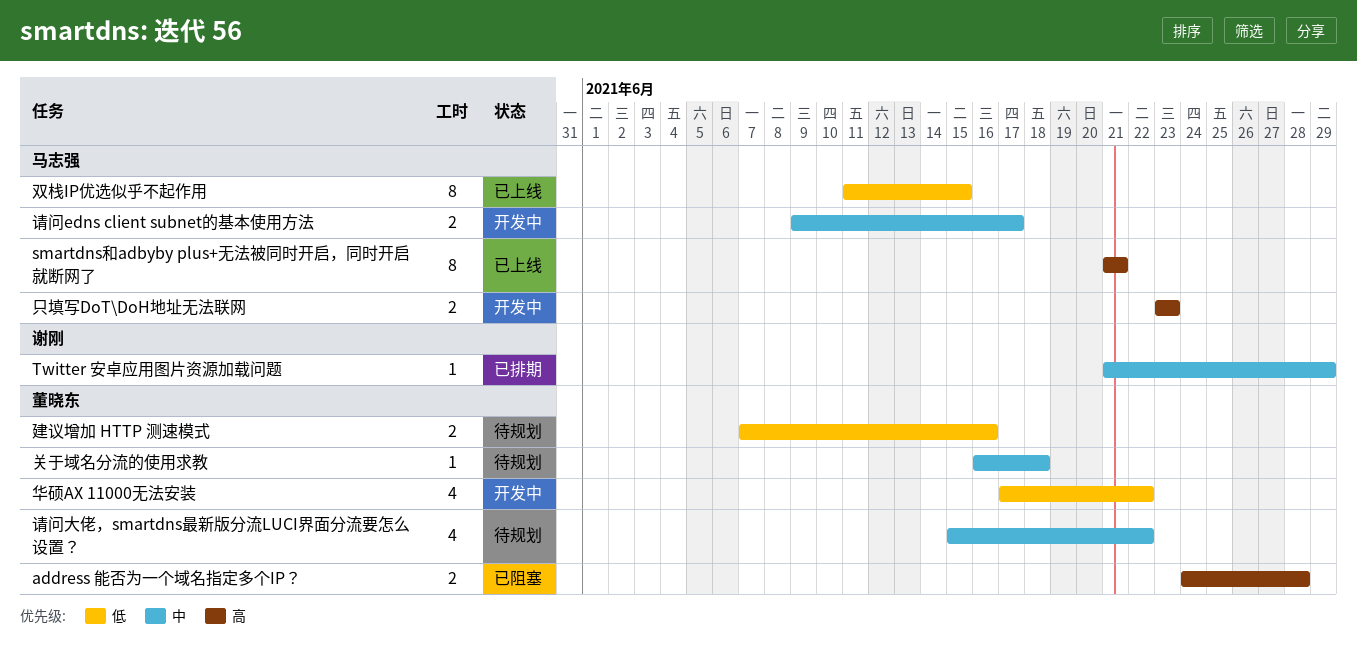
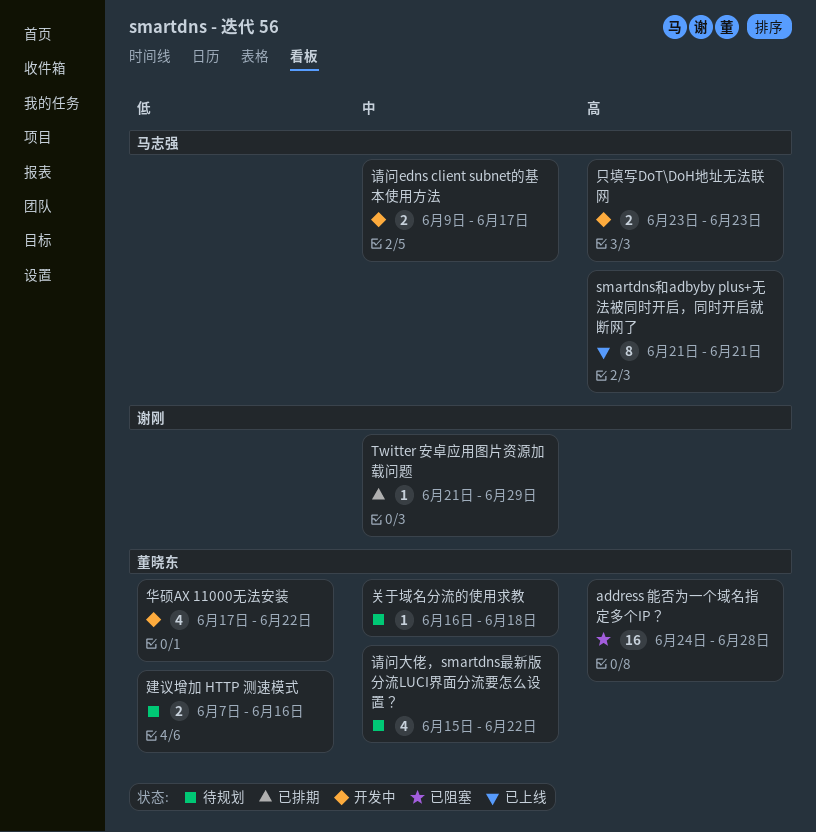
address 能否为一个域名指定多个IP？, estimate: 2 -> 16
双栈IP优选似乎不起作用: present -> none

